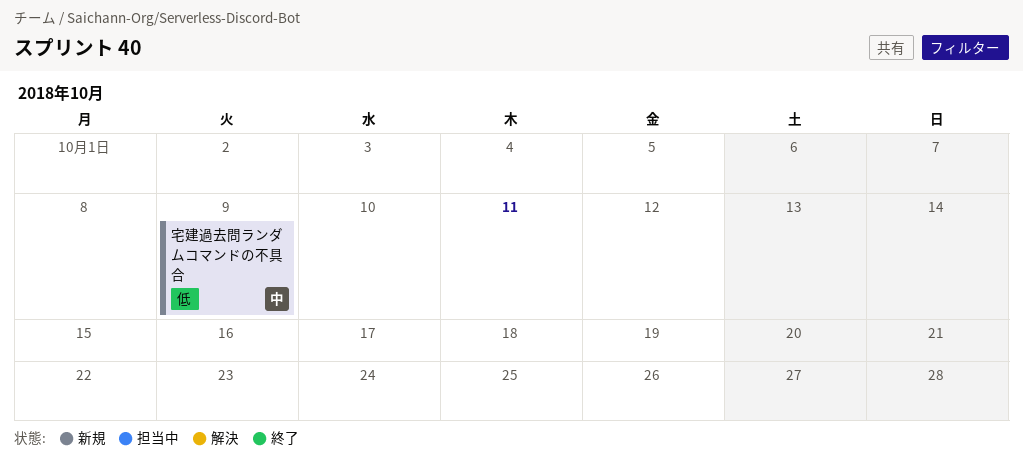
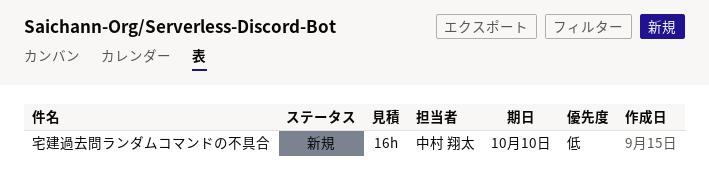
宅建過去問ランダムコマンドの不具合, due: Oct 9 -> Oct 10

